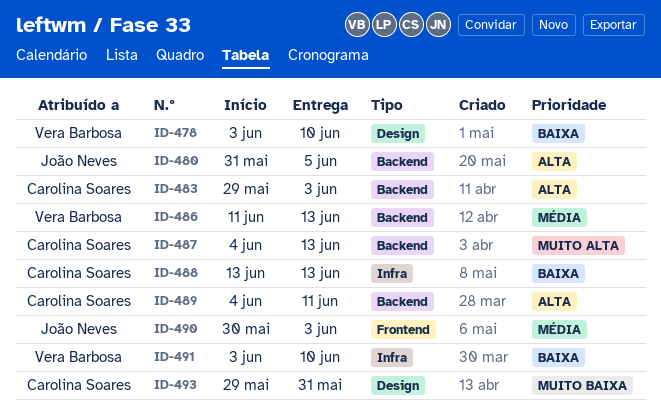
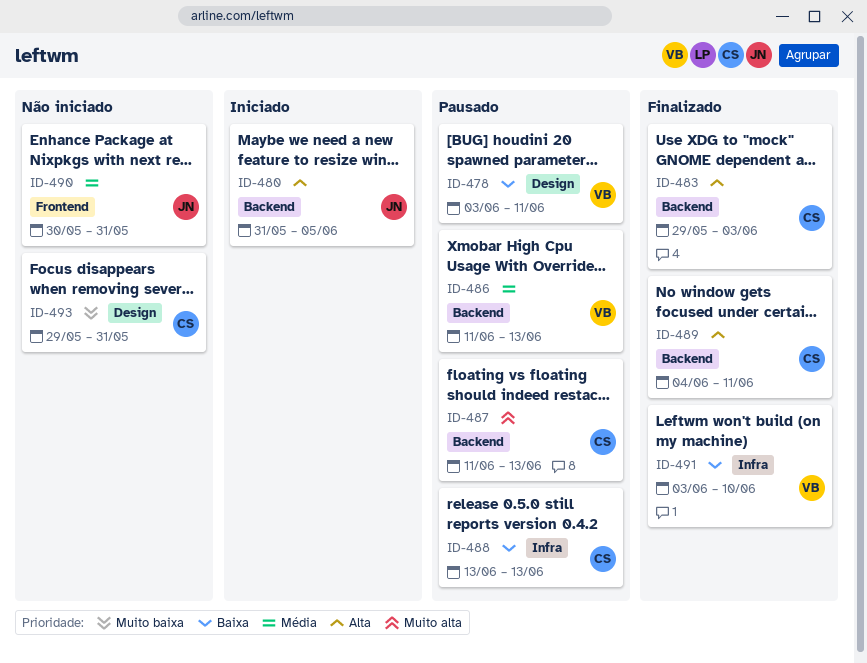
ID-478, due: Jun 10 -> Jun 11
ID-487, start: Jun 4 -> Jun 11
ID-490, due: Jun 3 -> May 31

